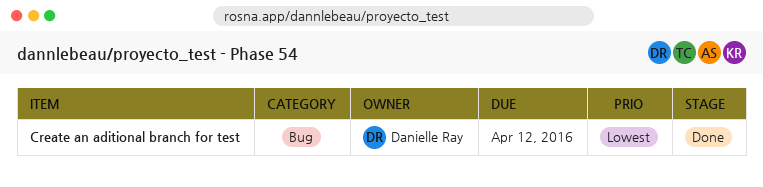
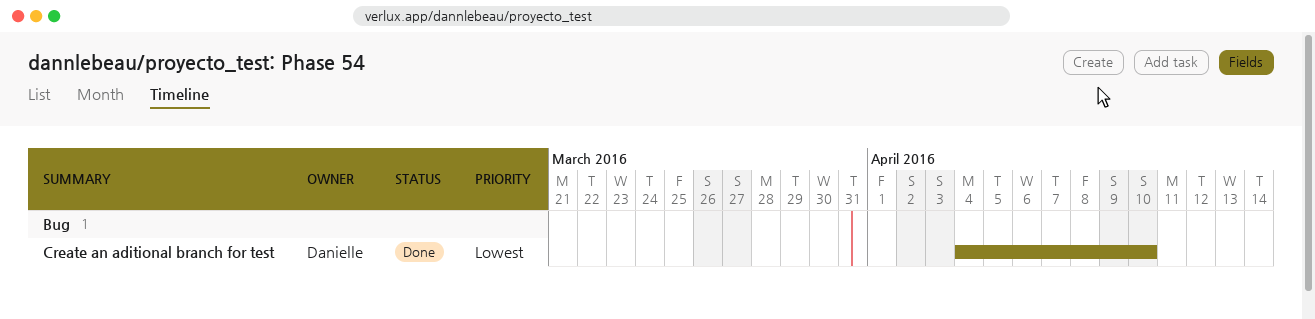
Create an aditional branch for test, due: Apr 12 -> Apr 10

